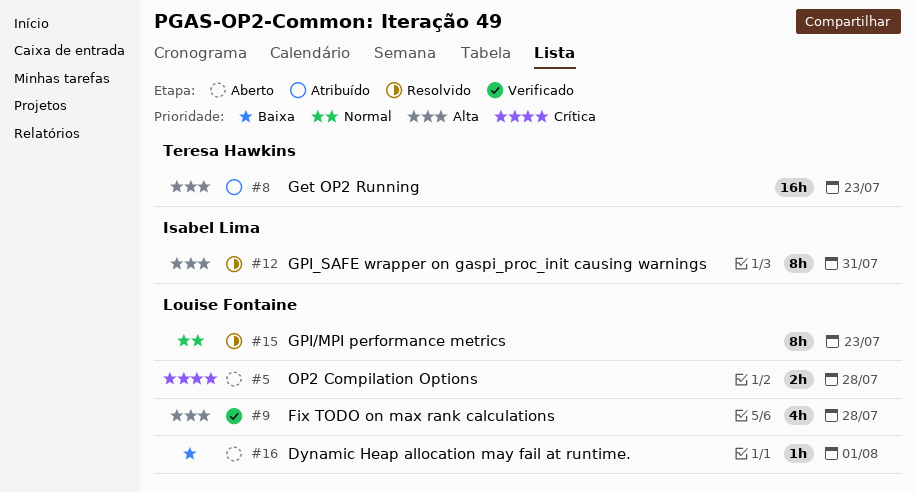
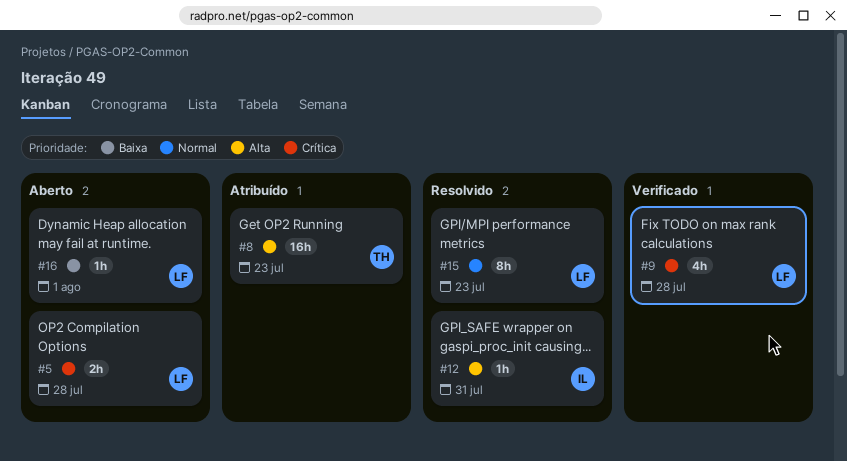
#9, priority: Alta -> Crítica
#12, estimate: 8h -> 1h

